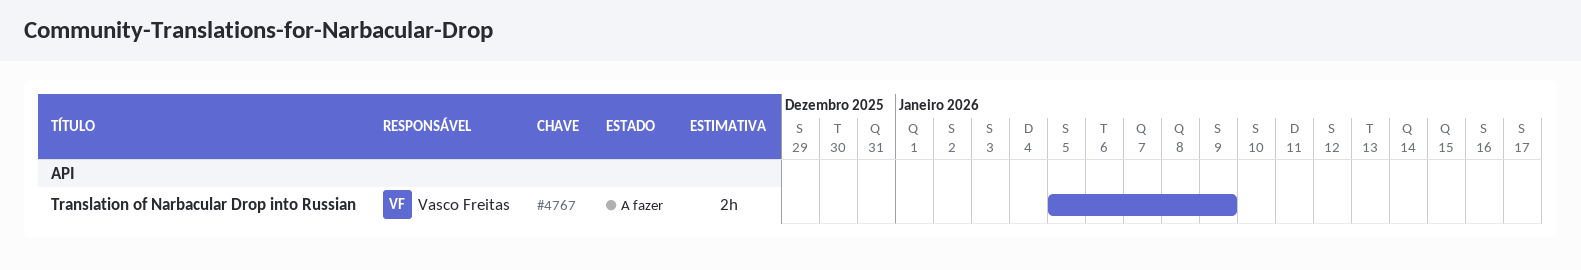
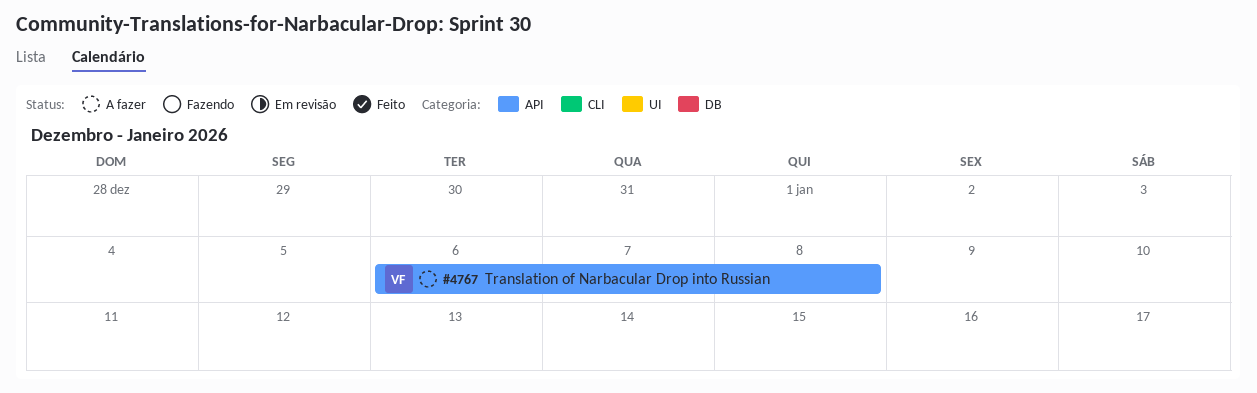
#4767, start: Jan 5 -> Jan 6
#4767, due: Jan 9 -> Jan 8

